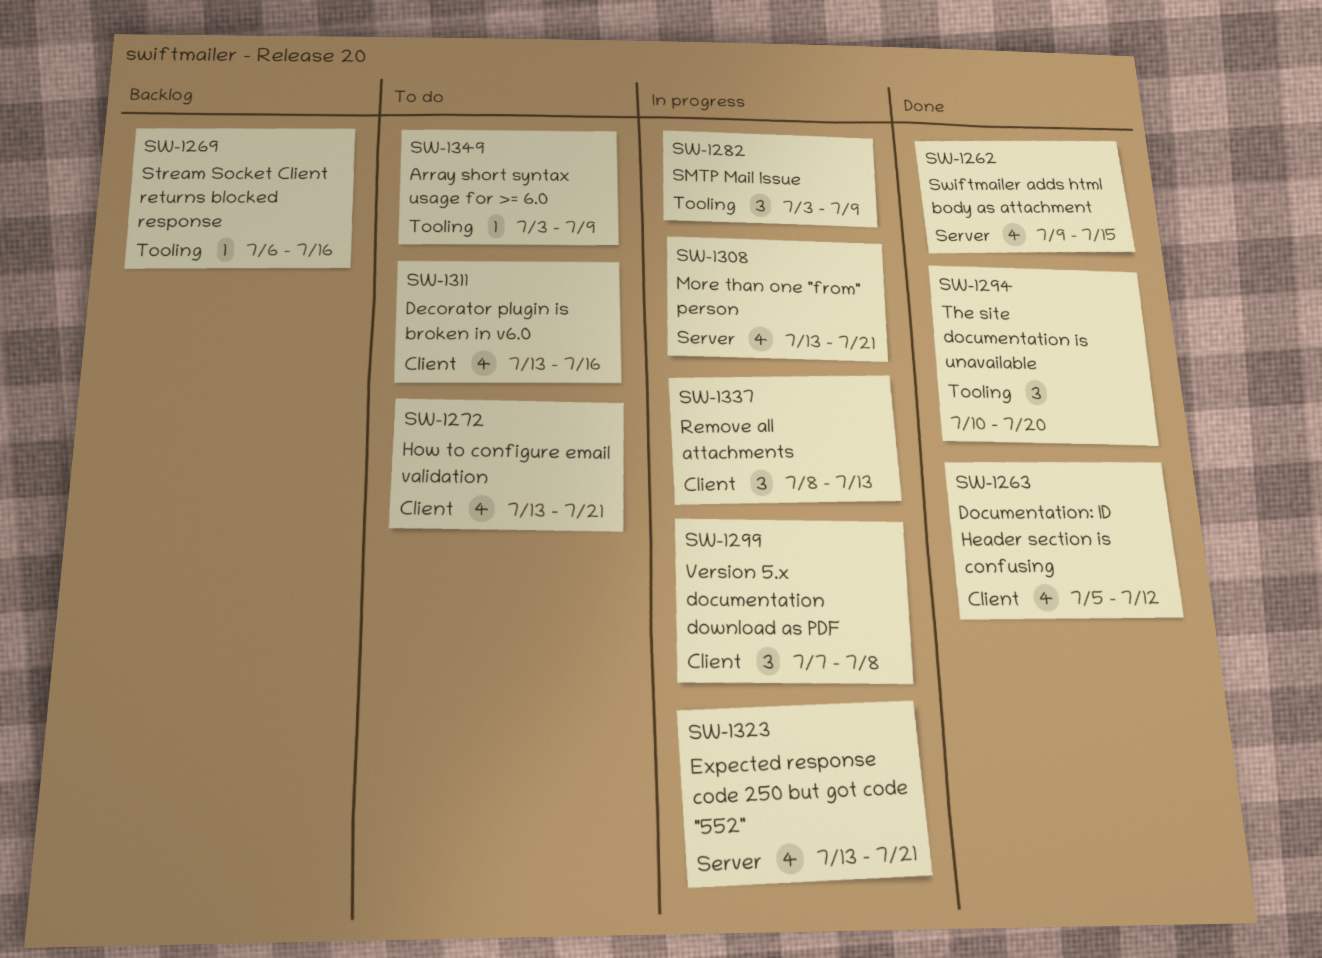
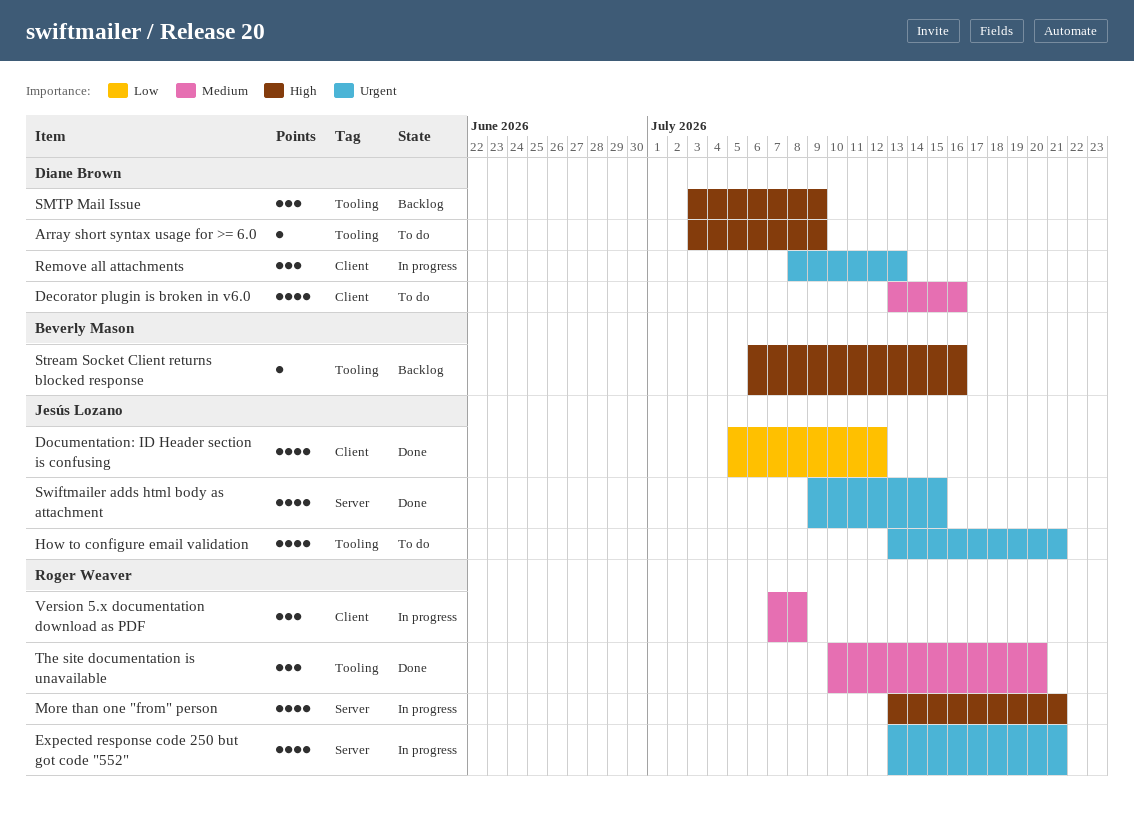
How to configure email validation, label: Client -> Tooling
SMTP Mail Issue, status: In progress -> Backlog

